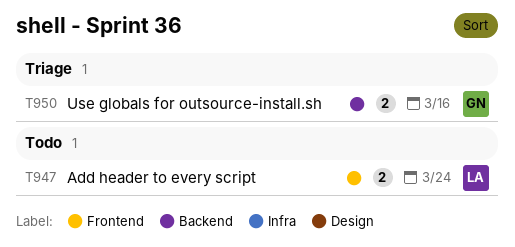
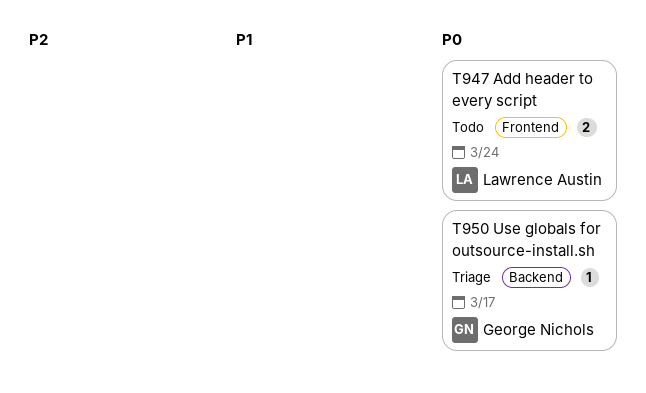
T950, estimate: 2 -> 1
T950, due: Mar 16 -> Mar 17

